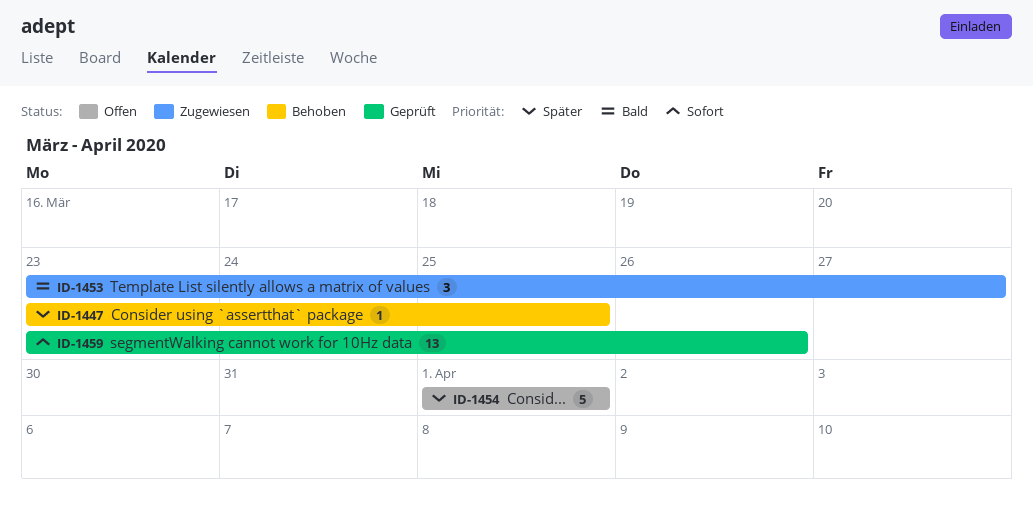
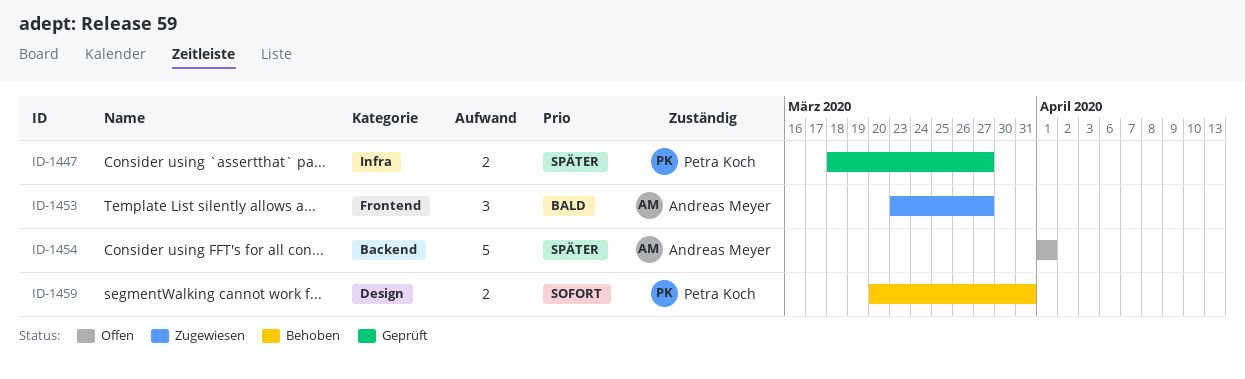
ID-1447, status: Behoben -> Geprüft
ID-1447, estimate: 1 -> 2
ID-1447, start: Mar 23 -> Mar 18
ID-1447, due: Mar 25 -> Mar 27
ID-1459, status: Geprüft -> Behoben
ID-1459, estimate: 13 -> 2
ID-1459, start: Mar 23 -> Mar 20
ID-1459, due: Mar 26 -> Mar 31

